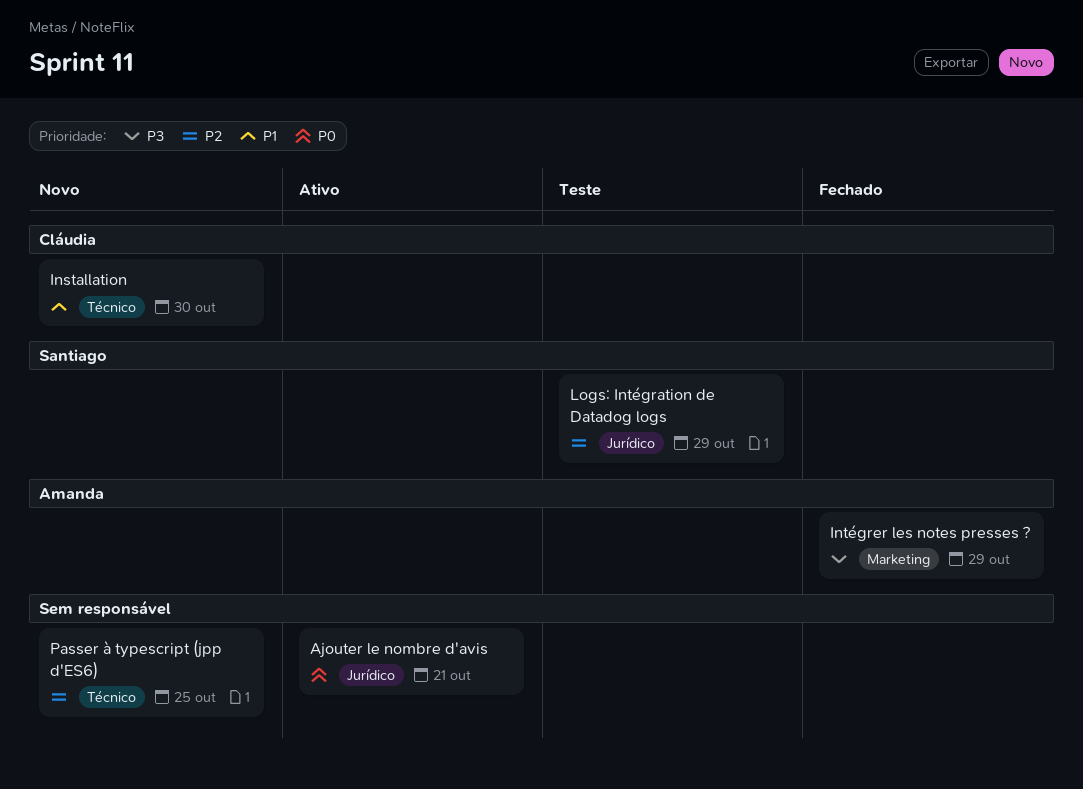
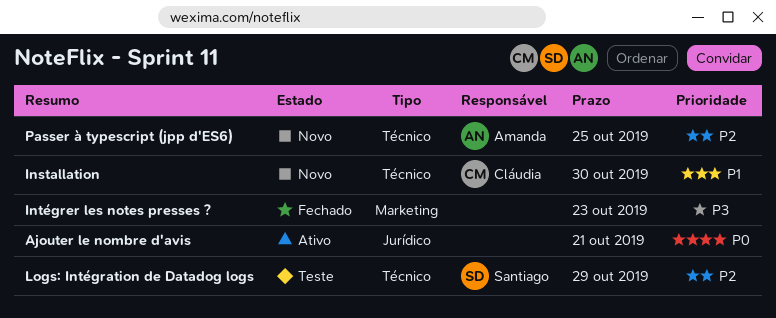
Intégrer les notes presses ?, owner: Amanda -> none
Intégrer les notes presses ?, due: Oct 29 -> Oct 23
Logs: Intégration de Datadog logs, label: Jurídico -> Técnico
Passer à typescript (jpp d'ES6), owner: none -> Amanda

